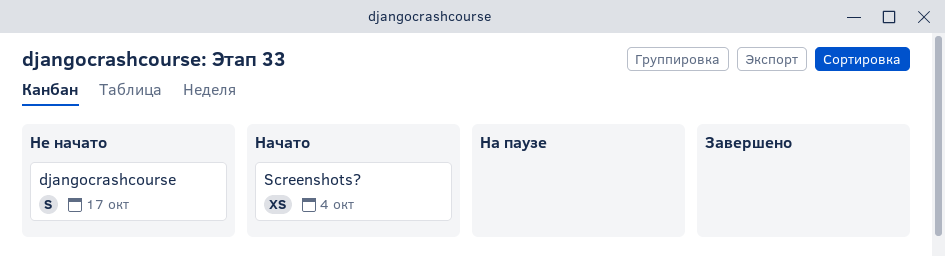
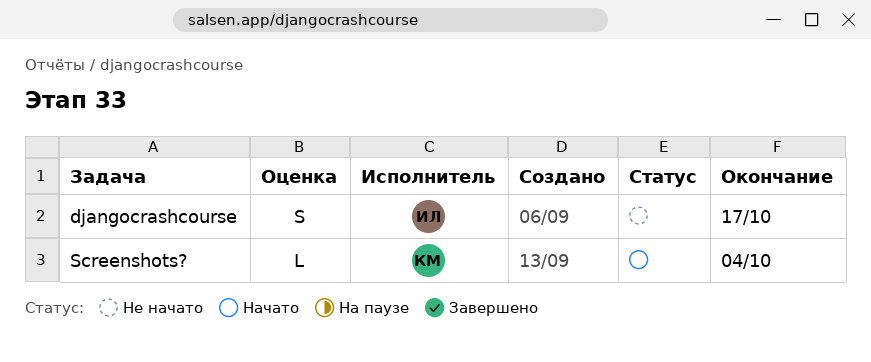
Screenshots?, estimate: XS -> L

